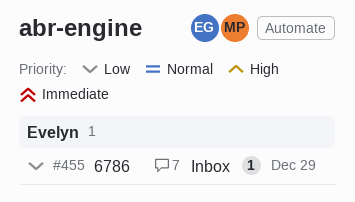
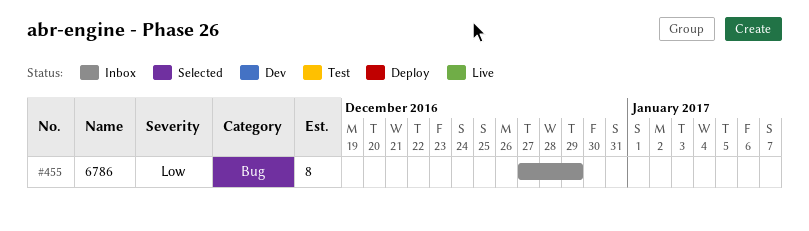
#455, estimate: 1 -> 8

